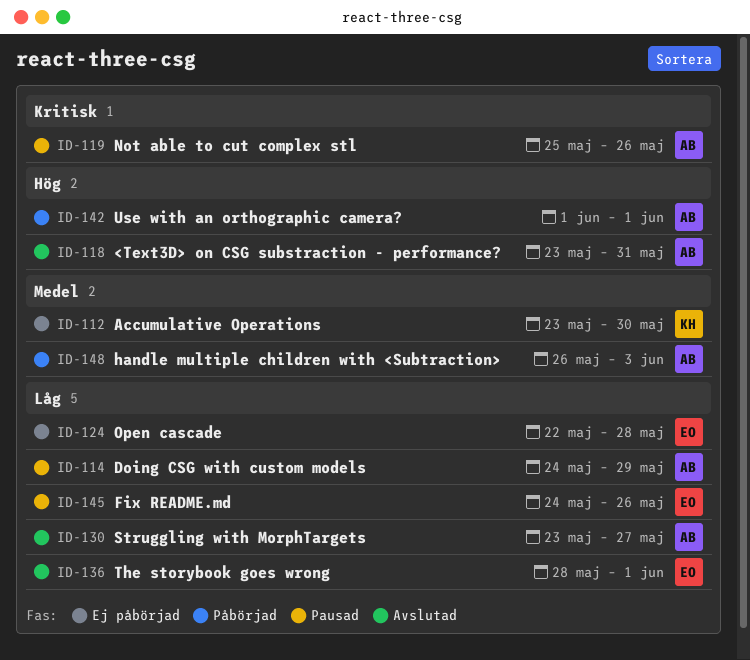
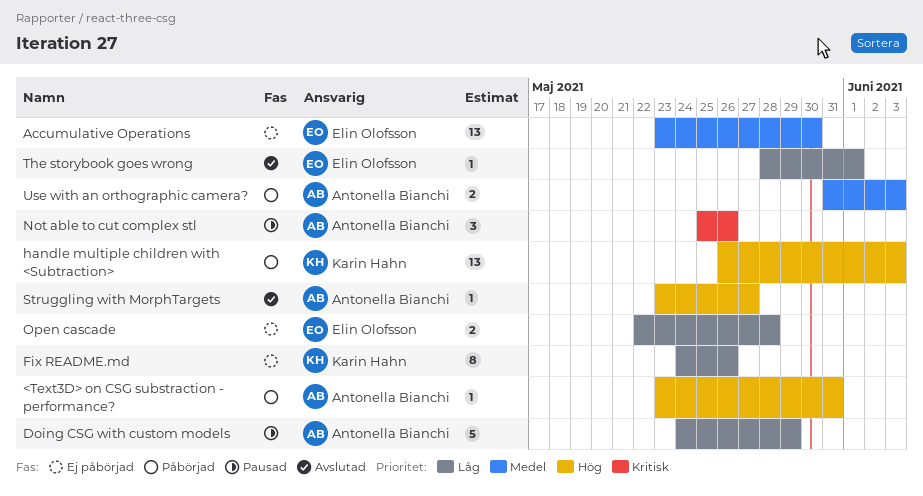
<Text3D> on CSG substraction - performance?, status: Avslutad -> Påbörjad
Accumulative Operations, owner: Karin Hahn -> Elin Olofsson
Fix README.md, status: Pausad -> Ej påbörjad
Fix README.md, owner: Elin Olofsson -> Karin Hahn
handle multiple children with <Subtraction>, owner: Antonella Bianchi -> Karin Hahn
handle multiple children with <Subtraction>, priority: Medel -> Hög
Struggling with MorphTargets, priority: Låg -> Hög
Use with an orthographic camera?, priority: Hög -> Medel
Use with an orthographic camera?, start: Jun 1 -> May 31
Use with an orthographic camera?, due: Jun 1 -> Jun 3

